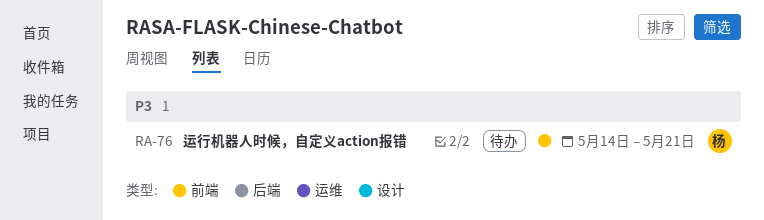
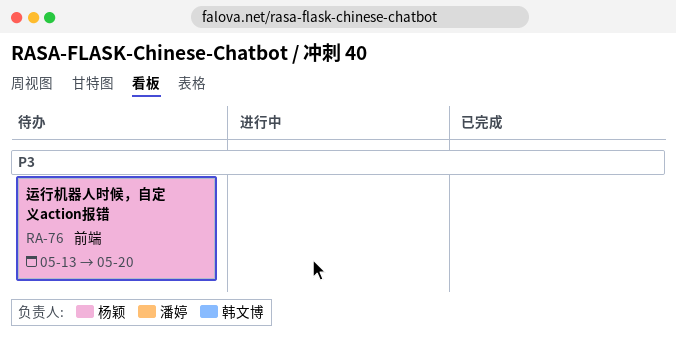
RA-76, start: May 14 -> May 13
RA-76, due: May 21 -> May 20

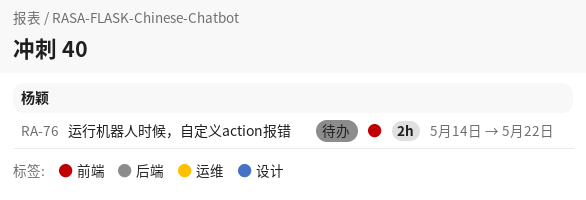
RA-76, start: May 13 -> May 14
RA-76, due: May 20 -> May 22

